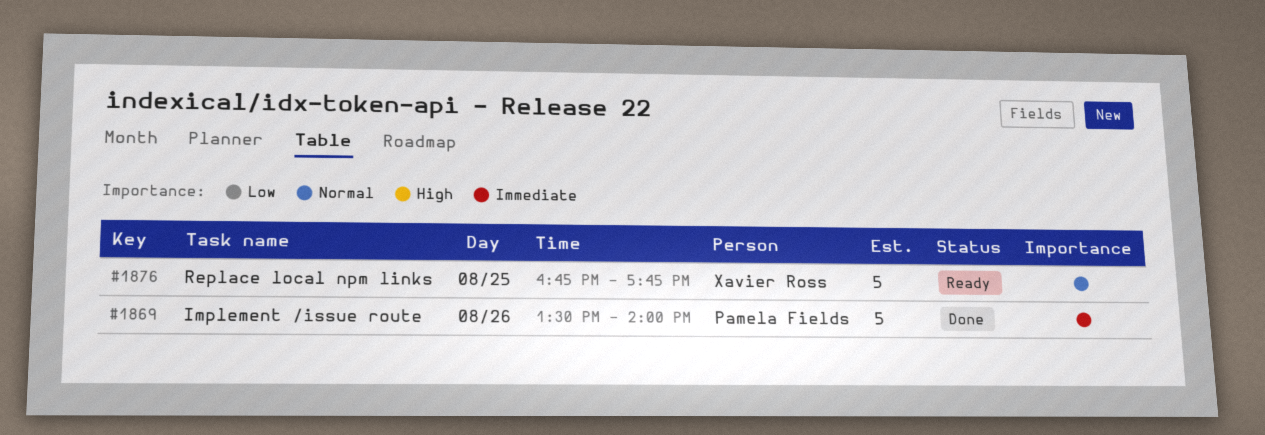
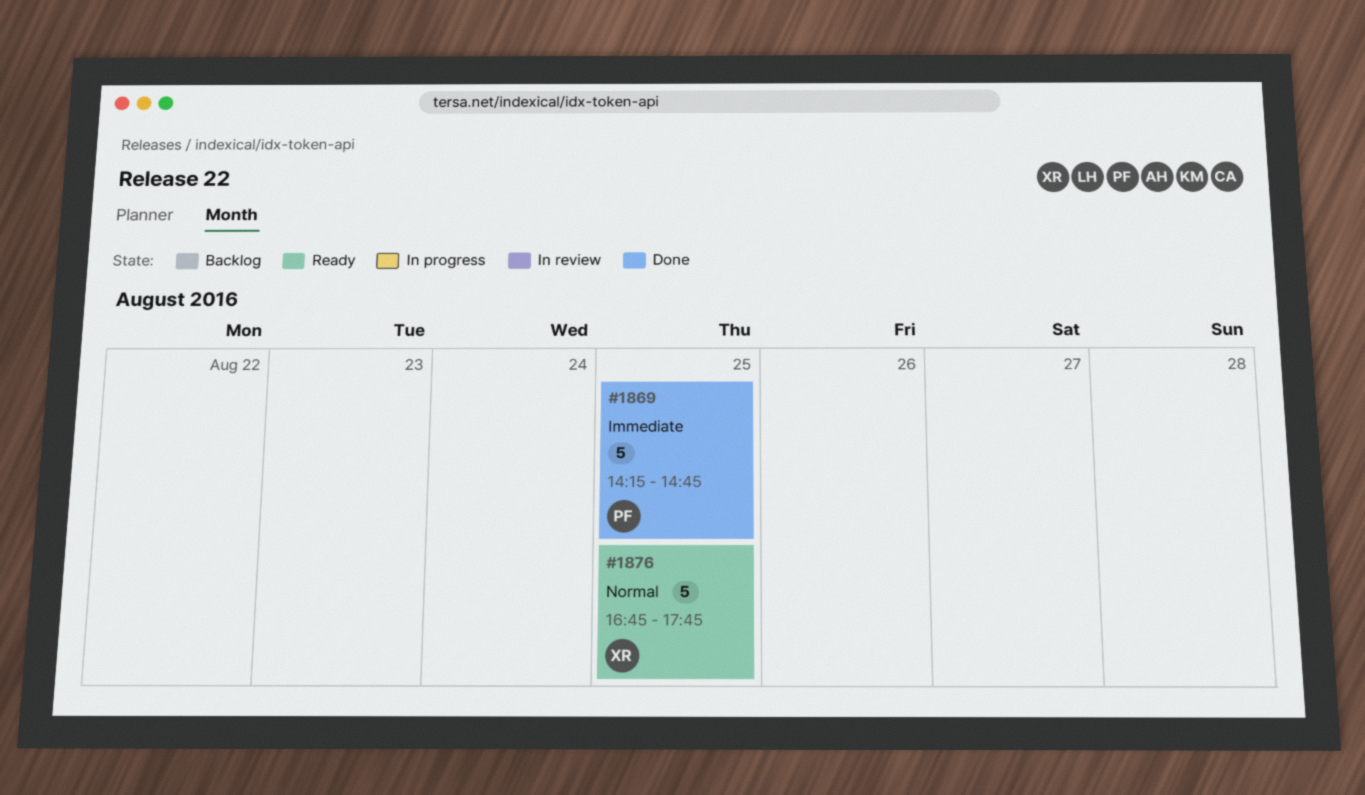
#1869, day: Aug 26 -> Aug 25
#1869, begins: 13:30 -> 14:15
#1869, ends: 14:00 -> 14:45

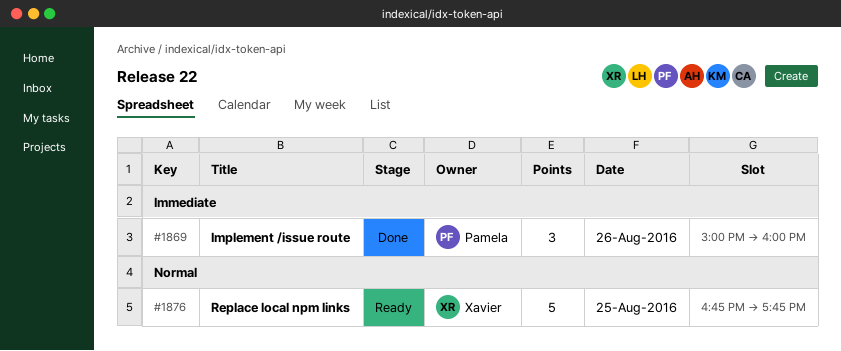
#1869, estimate: 5 -> 3
#1869, day: Aug 25 -> Aug 26
#1869, begins: 14:15 -> 15:00
#1869, ends: 14:45 -> 16:00

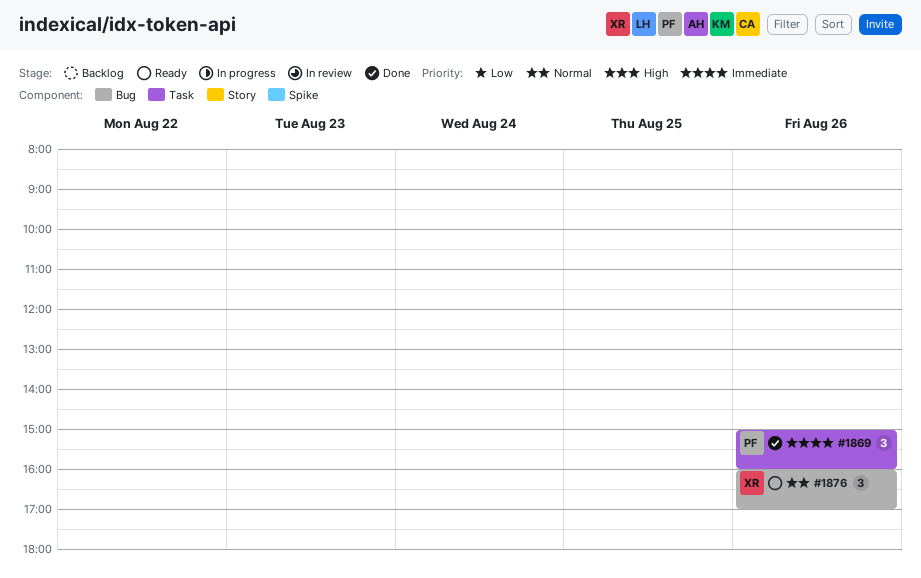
#1876, estimate: 5 -> 3
#1876, day: Aug 25 -> Aug 26
#1876, begins: 16:45 -> 16:00
#1876, ends: 17:45 -> 17:00

